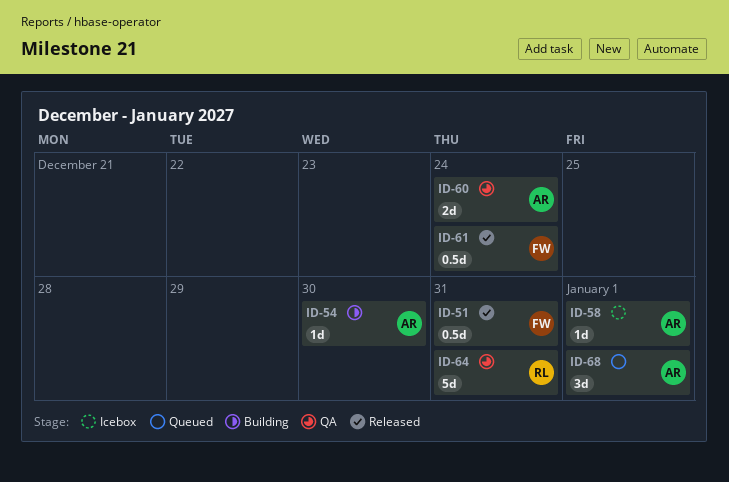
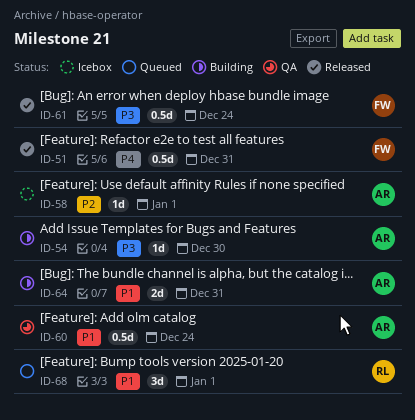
ID-60, estimate: 2d -> 0.5d
ID-64, status: QA -> Building
ID-64, owner: RL -> AR
ID-64, estimate: 5d -> 2d
ID-68, owner: AR -> RL

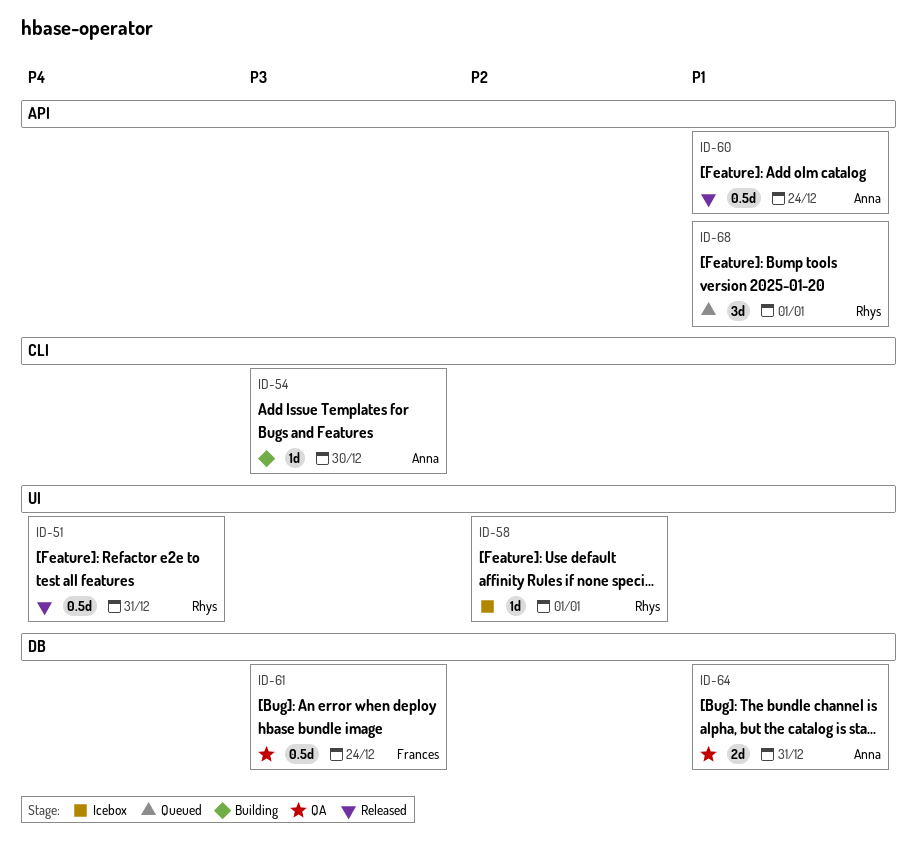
ID-51, owner: Frances -> Rhys
ID-58, owner: Anna -> Rhys
ID-60, status: QA -> Released
ID-61, status: Released -> QA
ID-64, status: Building -> QA

